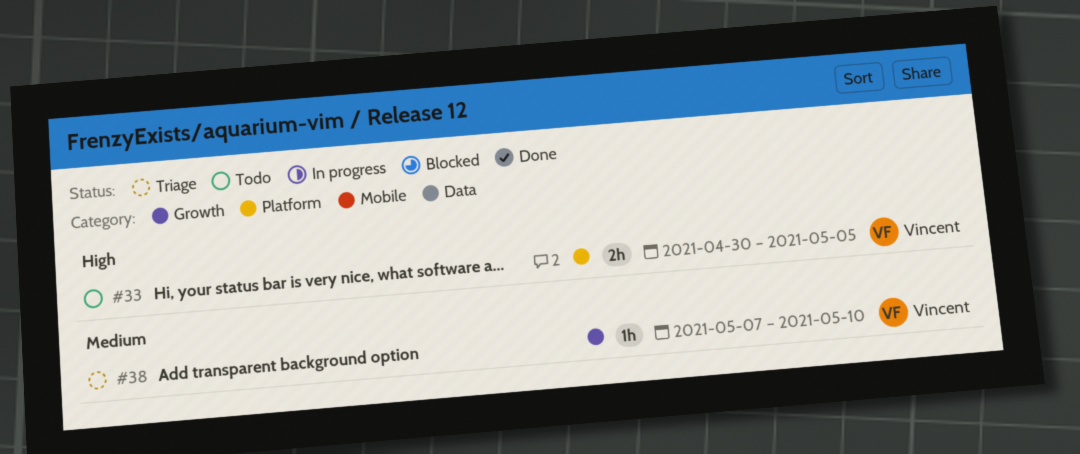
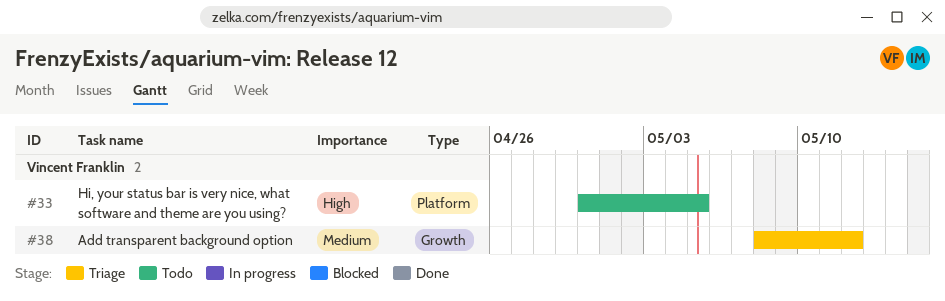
#38, start: May 7 -> May 8
#38, due: May 10 -> May 12

